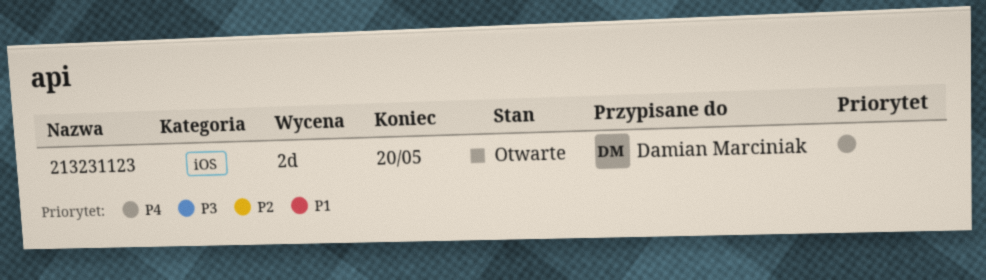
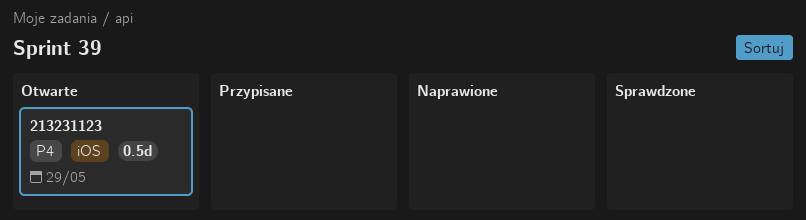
213231123, estimate: 2d -> 0.5d
213231123, due: May 20 -> May 29

